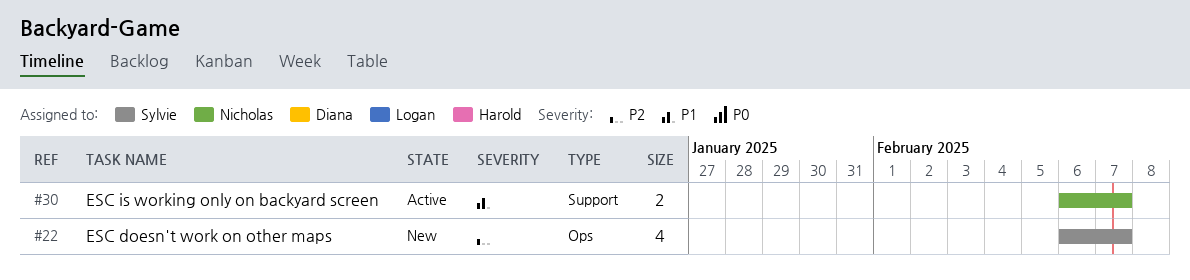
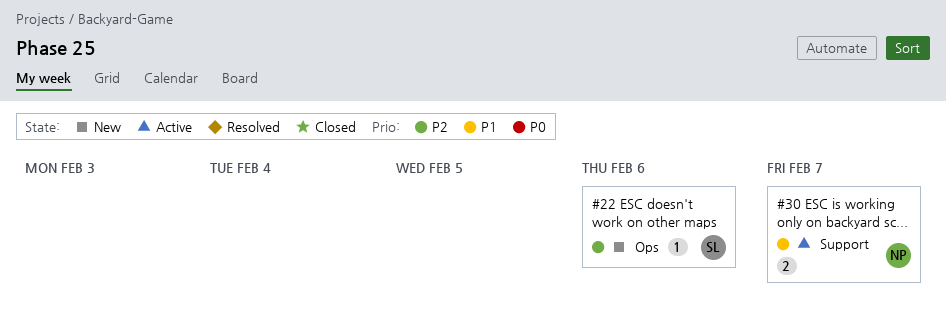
#22, estimate: 4 -> 1
#22, due: Feb 7 -> Feb 6

